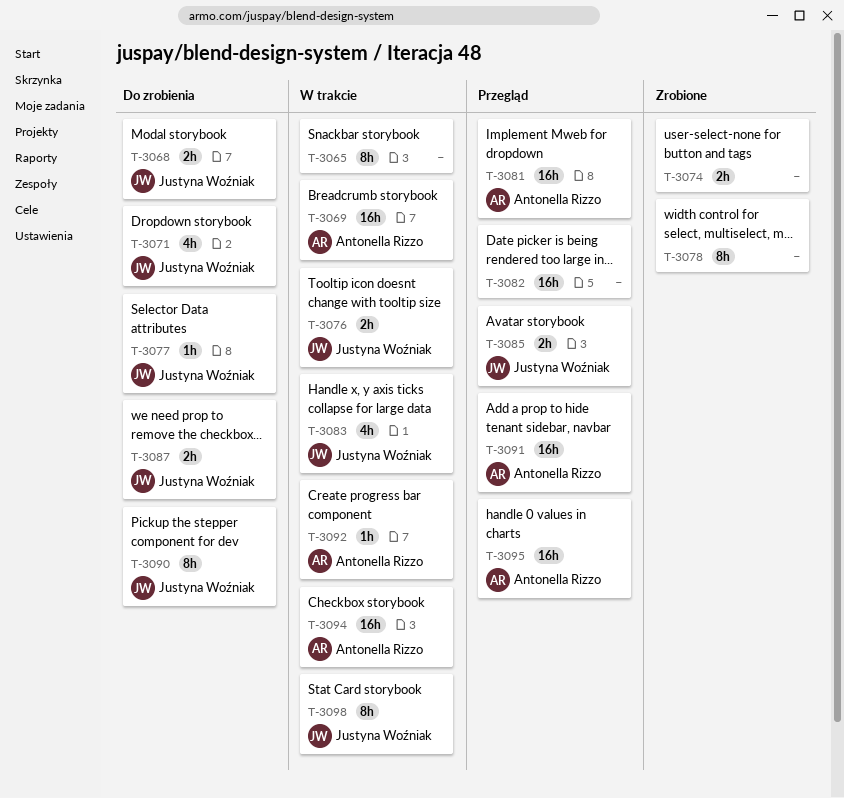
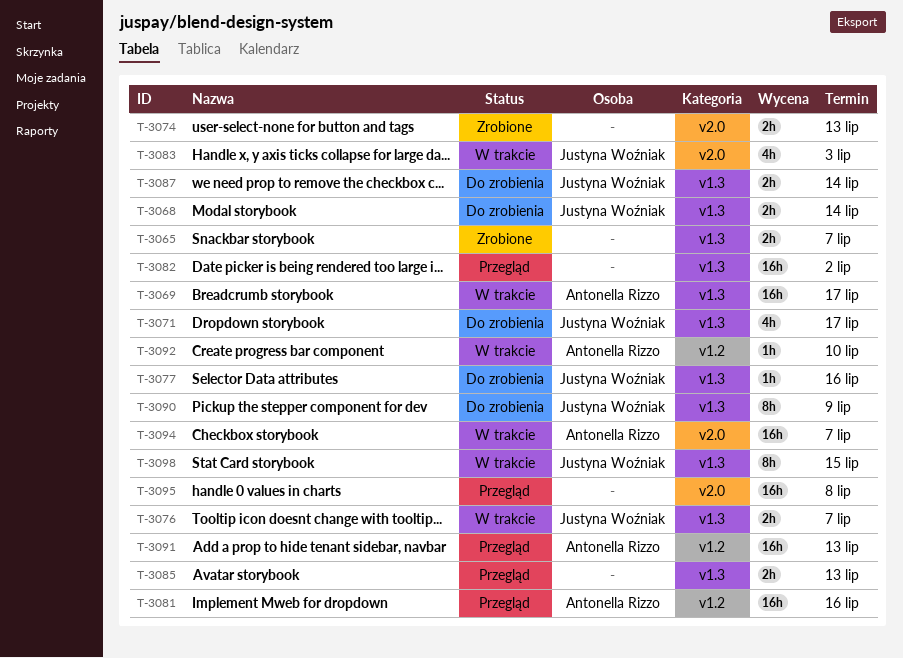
T-3065, status: W trakcie -> Zrobione
T-3065, estimate: 8h -> 2h
T-3078: present -> none
T-3085, owner: Justyna Woźniak -> none
T-3095, owner: Antonella Rizzo -> none

